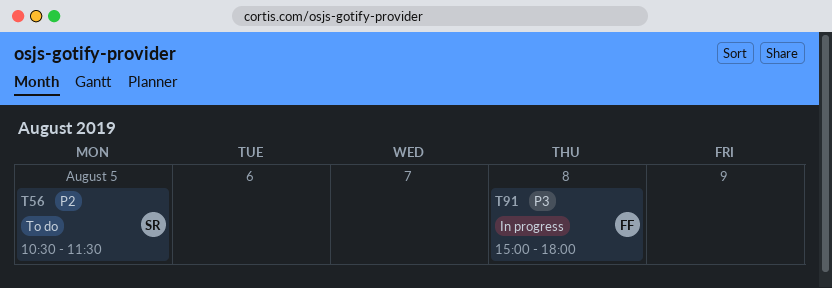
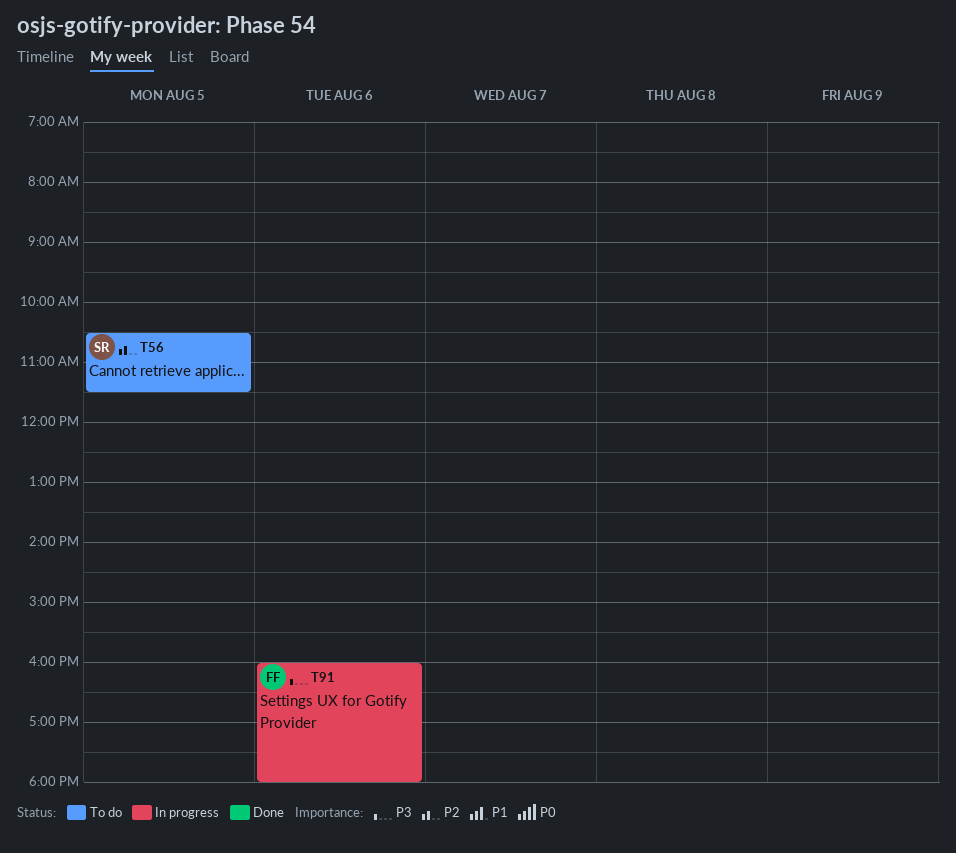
T91, day: Aug 8 -> Aug 6
T91, begins: 15:00 -> 16:00

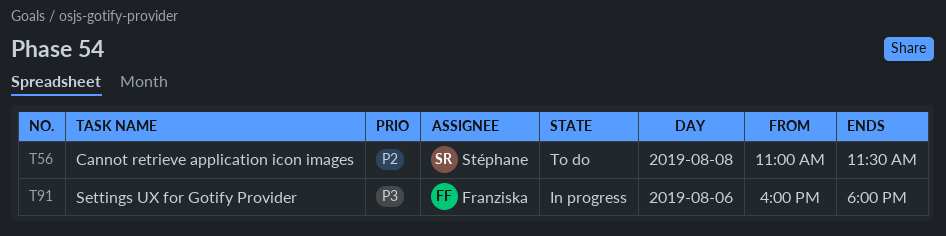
T56, day: Aug 5 -> Aug 8
T56, begins: 10:30 -> 11:00

